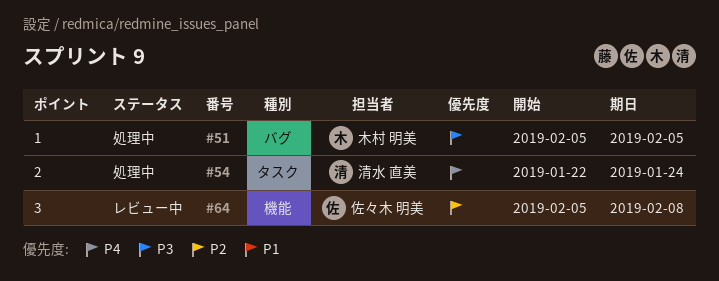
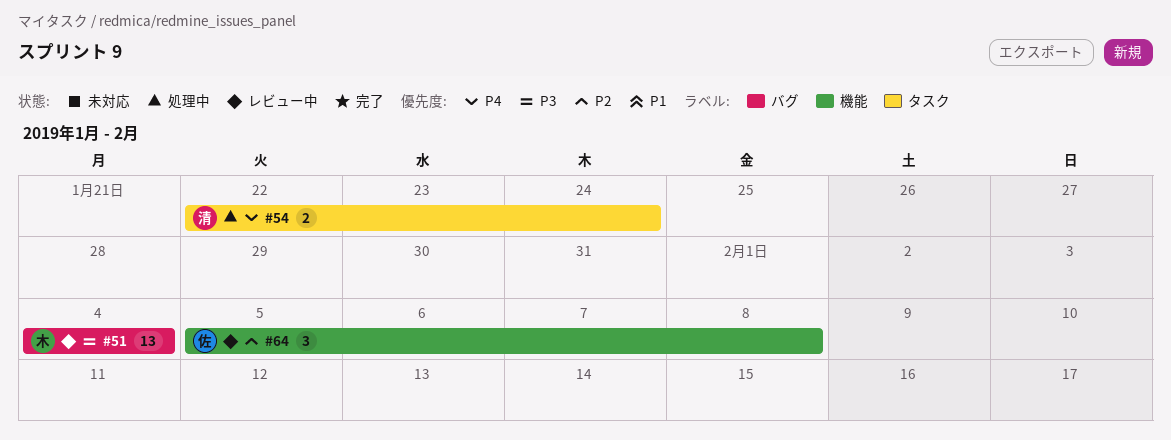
#51, status: 処理中 -> レビュー中
#51, estimate: 1 -> 13
#51, start: Feb 5 -> Feb 4
#51, due: Feb 5 -> Feb 4

